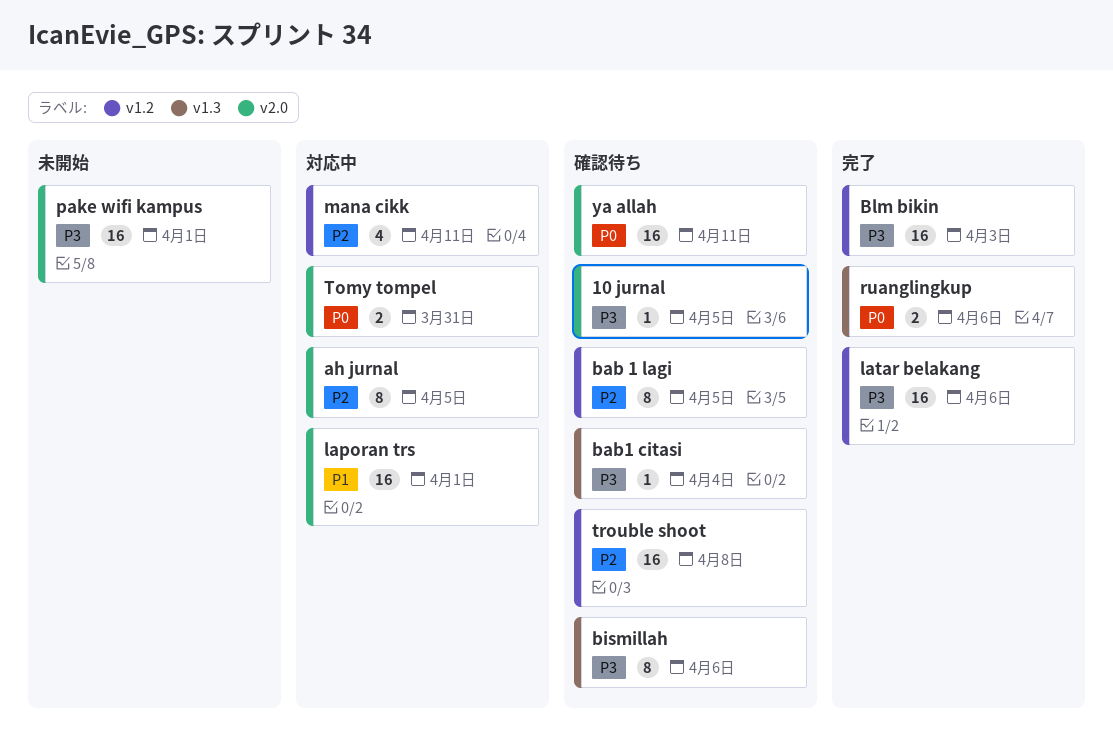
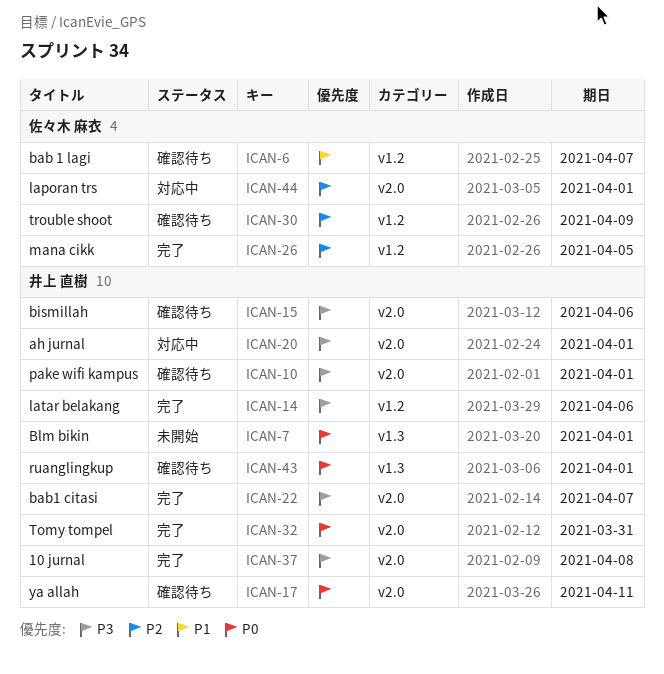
10 jurnal, status: 確認待ち -> 完了
10 jurnal, due: Apr 5 -> Apr 8
ah jurnal, priority: P2 -> P3
ah jurnal, due: Apr 5 -> Apr 1
bab 1 lagi, priority: P2 -> P1
bab 1 lagi, due: Apr 5 -> Apr 7
bab1 citasi, status: 確認待ち -> 完了
bab1 citasi, label: v1.3 -> v2.0
bab1 citasi, due: Apr 4 -> Apr 7
bismillah, label: v1.3 -> v2.0
Blm bikin, status: 完了 -> 未開始
Blm bikin, priority: P3 -> P0
Blm bikin, label: v1.2 -> v1.3
Blm bikin, due: Apr 3 -> Apr 1
laporan trs, priority: P1 -> P2
mana cikk, status: 対応中 -> 完了
mana cikk, due: Apr 11 -> Apr 5
pake wifi kampus, status: 未開始 -> 確認待ち
ruanglingkup, status: 完了 -> 確認待ち
ruanglingkup, due: Apr 6 -> Apr 1
Tomy tompel, status: 対応中 -> 完了
trouble shoot, due: Apr 8 -> Apr 9

